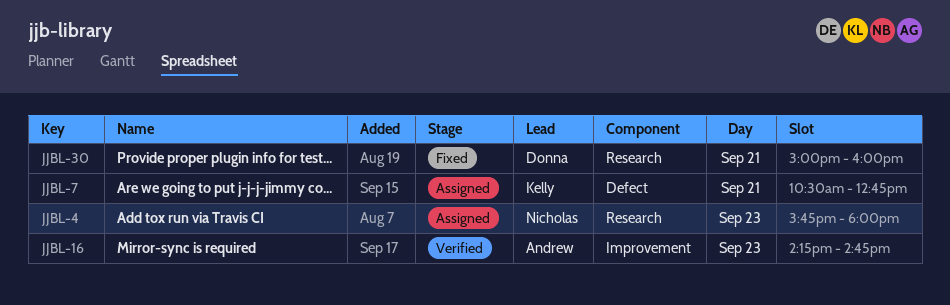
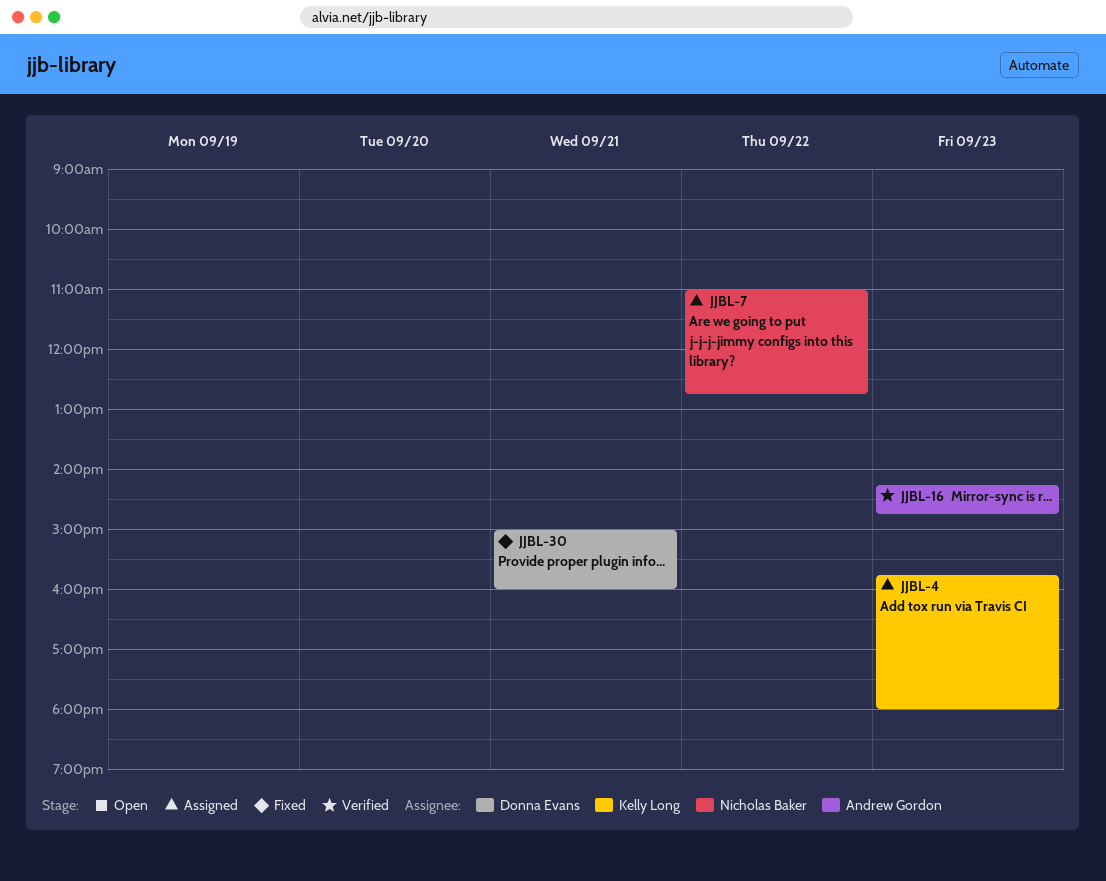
JJBL-4, owner: Nicholas Baker -> Kelly Long
JJBL-7, owner: Kelly Long -> Nicholas Baker
JJBL-7, day: Sep 21 -> Sep 22
JJBL-7, begins: 10:30 -> 11:00

